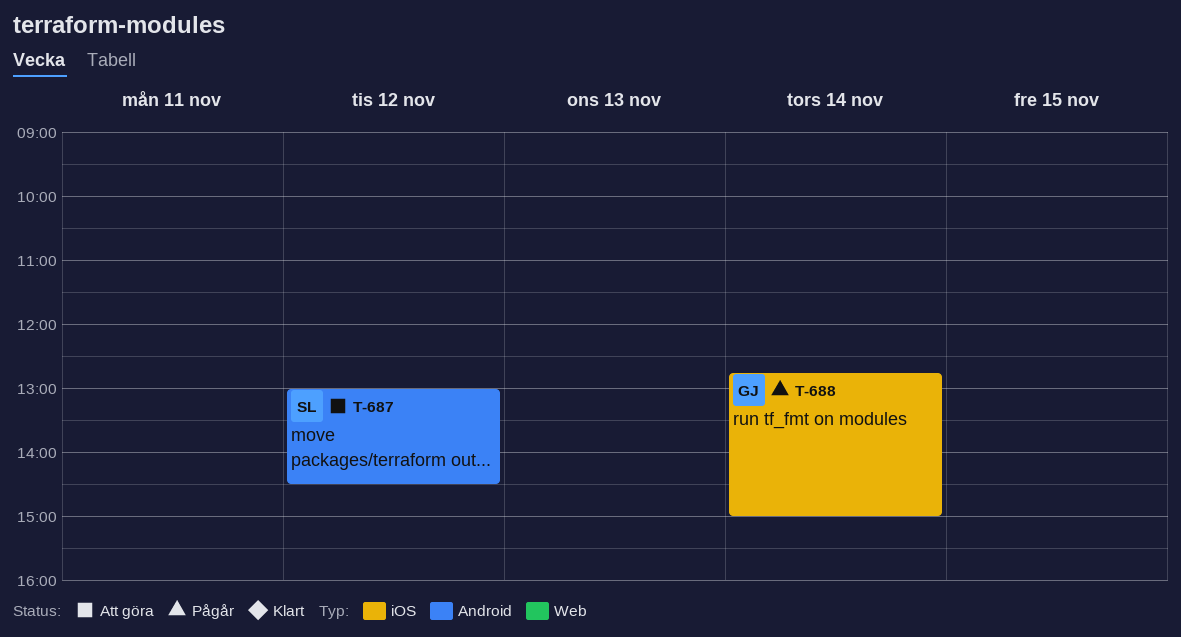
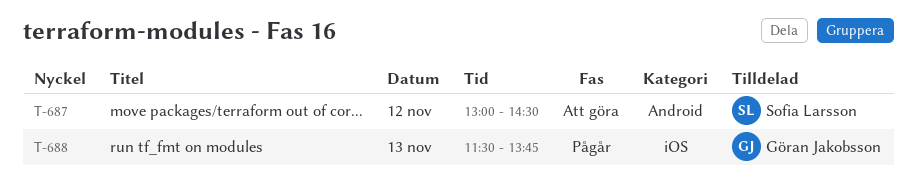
T-688, day: Nov 14 -> Nov 13
T-688, begins: 12:45 -> 11:30
T-688, ends: 15:00 -> 13:45

